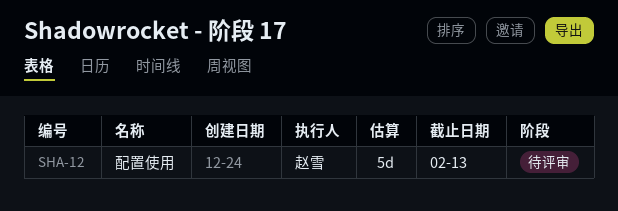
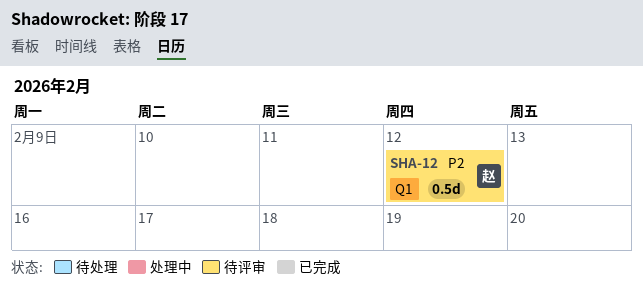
SHA-12, estimate: 5d -> 0.5d
SHA-12, due: Feb 13 -> Feb 12

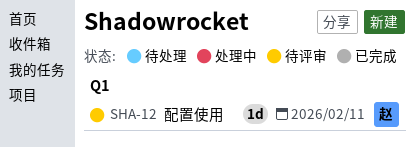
SHA-12, estimate: 0.5d -> 1d
SHA-12, due: Feb 12 -> Feb 11

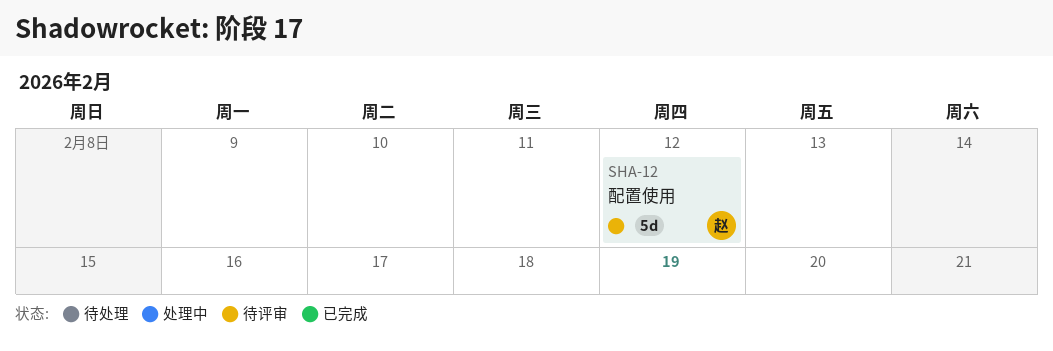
SHA-12, estimate: 1d -> 5d
SHA-12, due: Feb 11 -> Feb 12

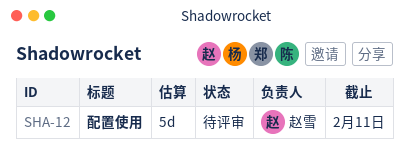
SHA-12, due: Feb 12 -> Feb 11

